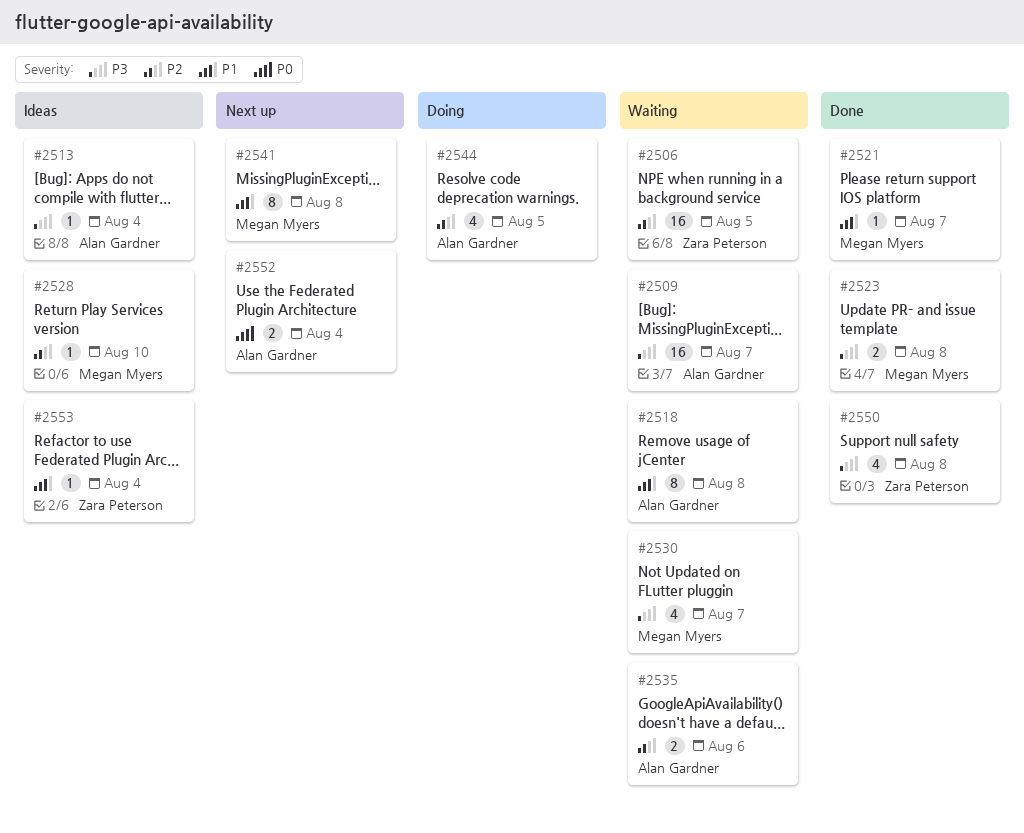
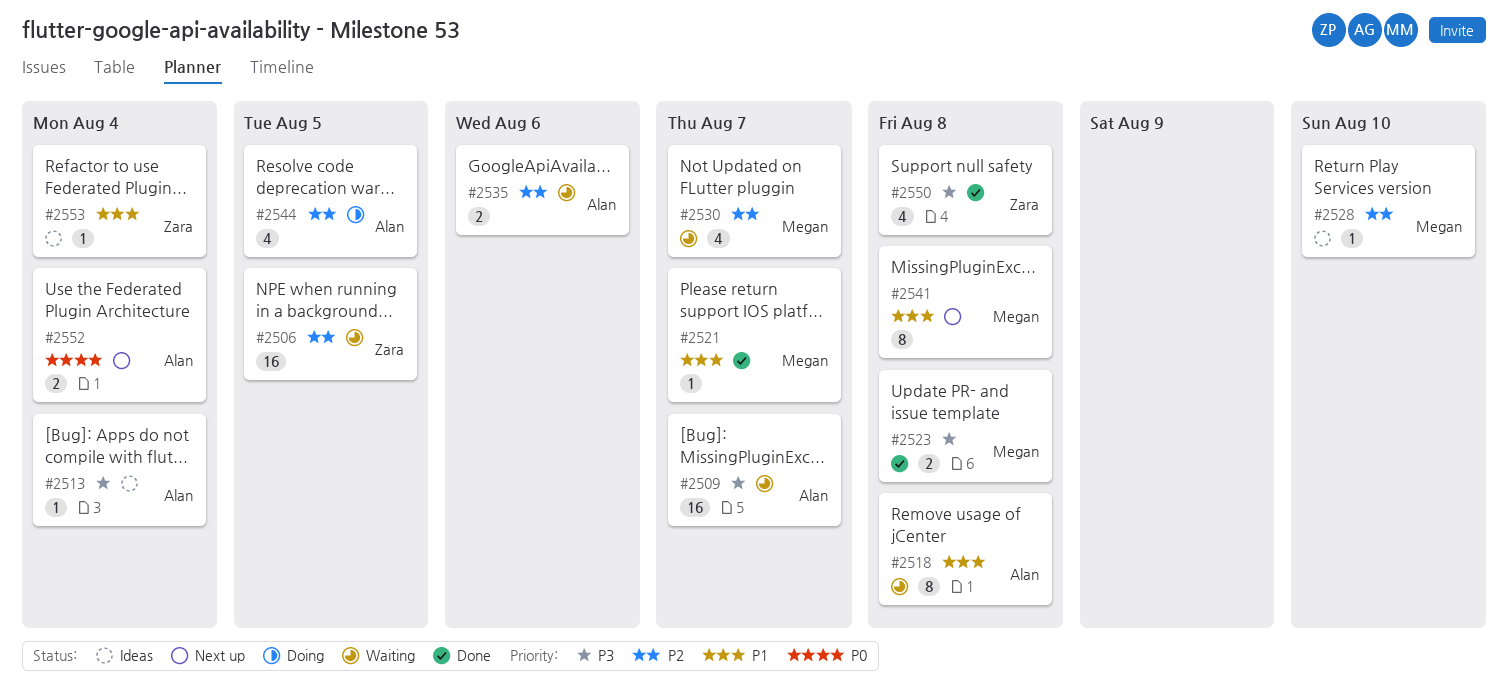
#2530, priority: P3 -> P2

